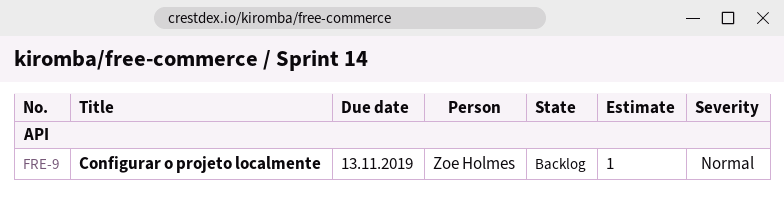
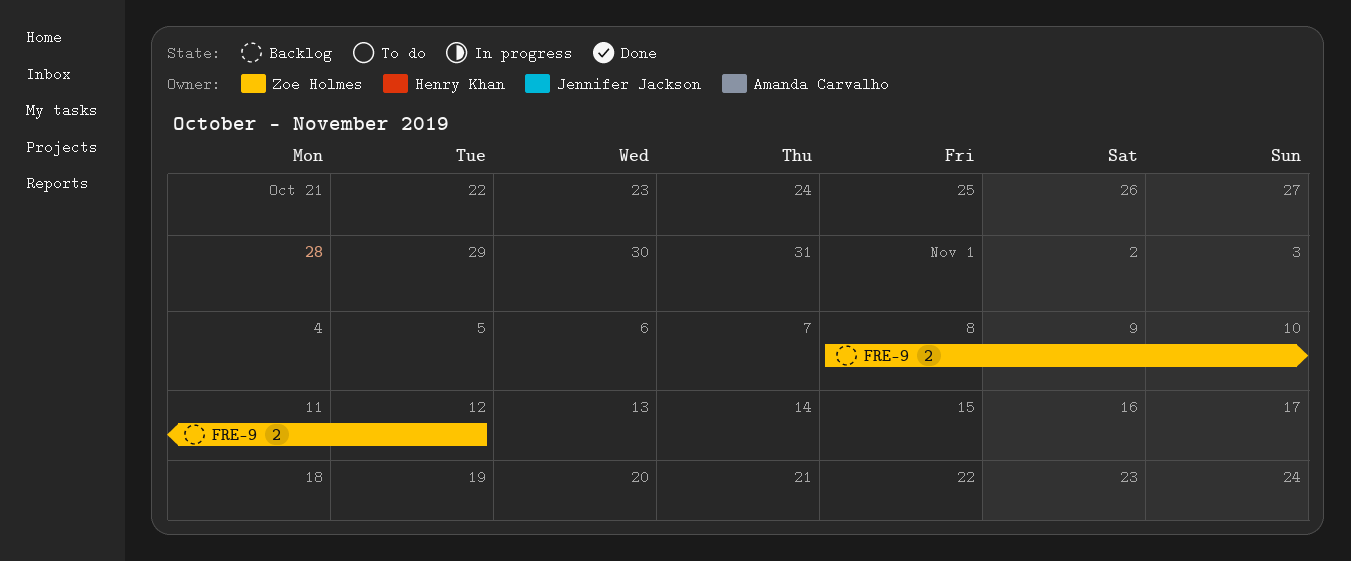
FRE-9, estimate: 1 -> 2
FRE-9, due: Nov 13 -> Nov 12

